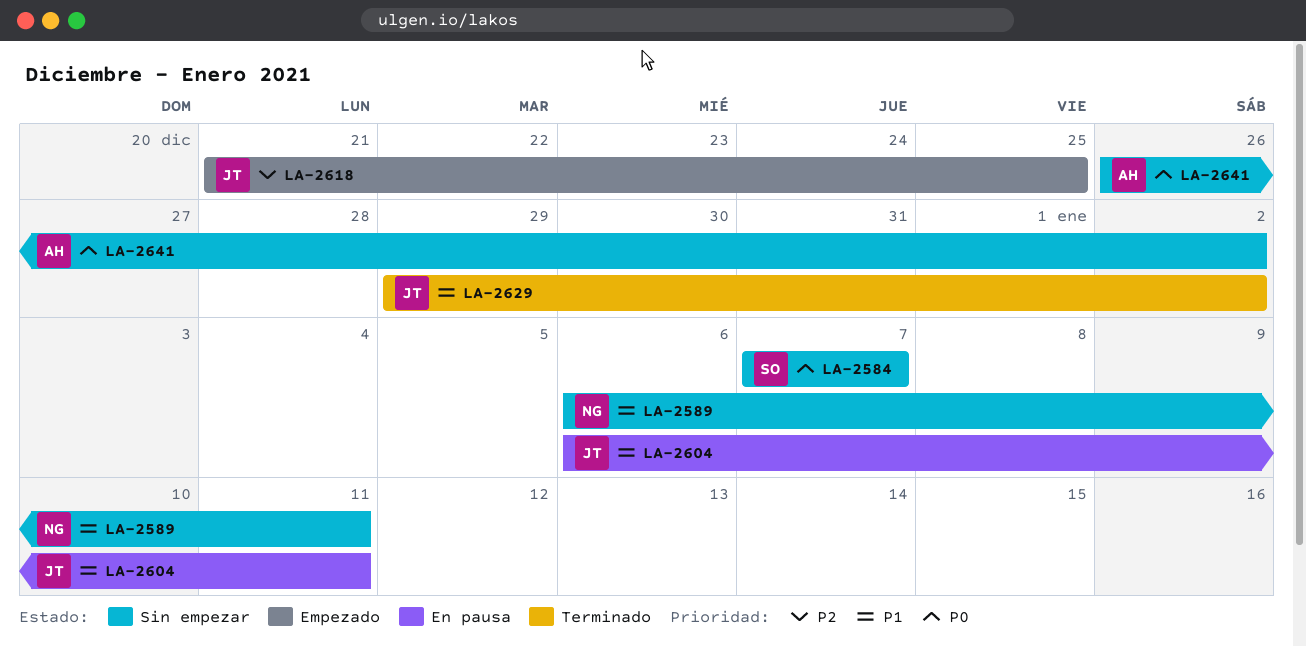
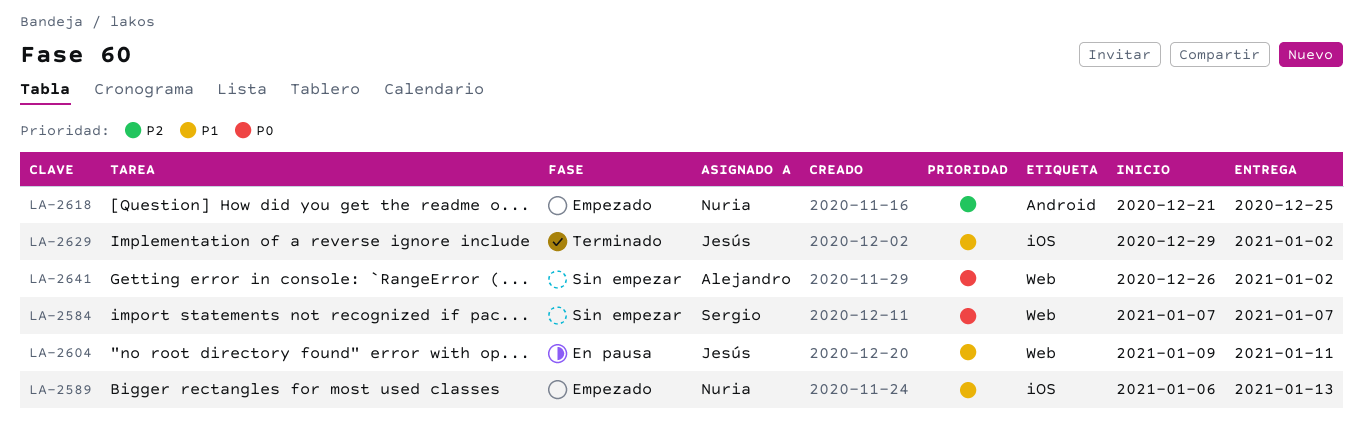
LA-2589, status: Sin empezar -> Empezado
LA-2589, due: Jan 11 -> Jan 13
LA-2604, start: Jan 6 -> Jan 9
LA-2618, owner: Jesús -> Nuria

